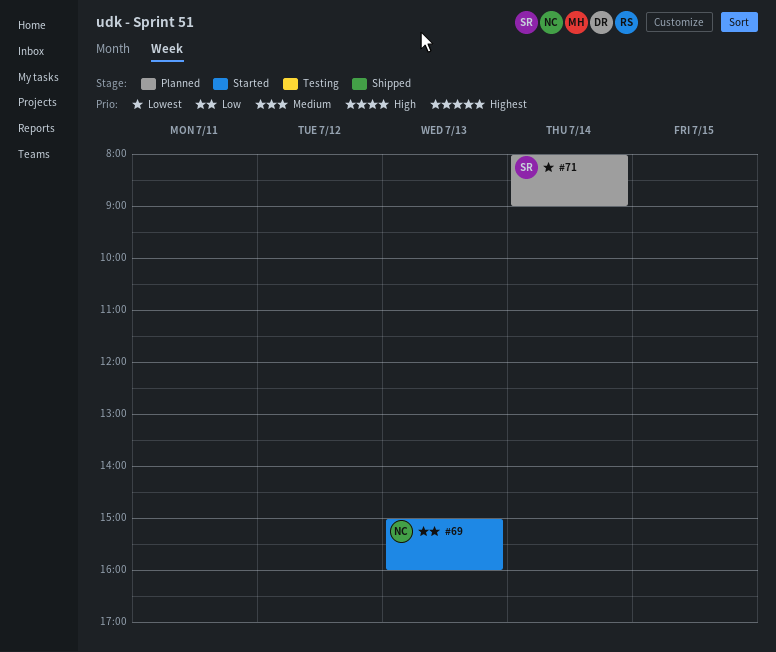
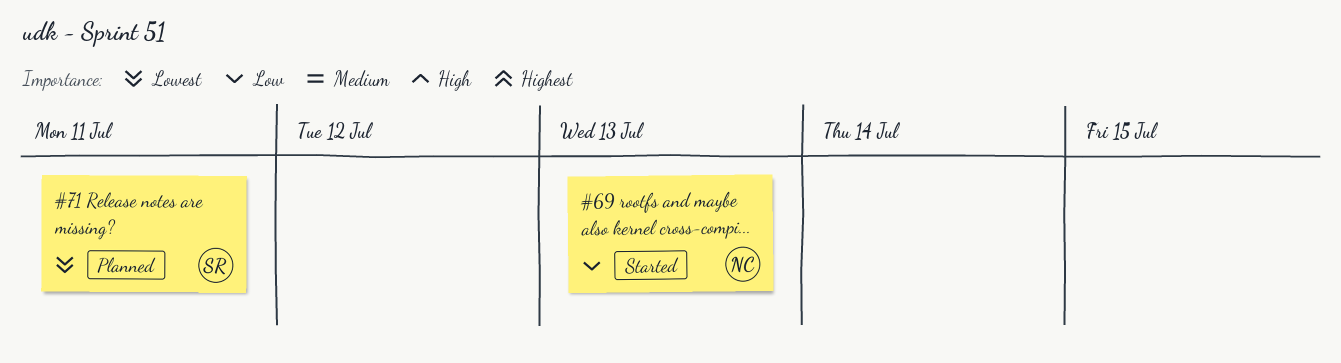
#71, day: Jul 14 -> Jul 11

